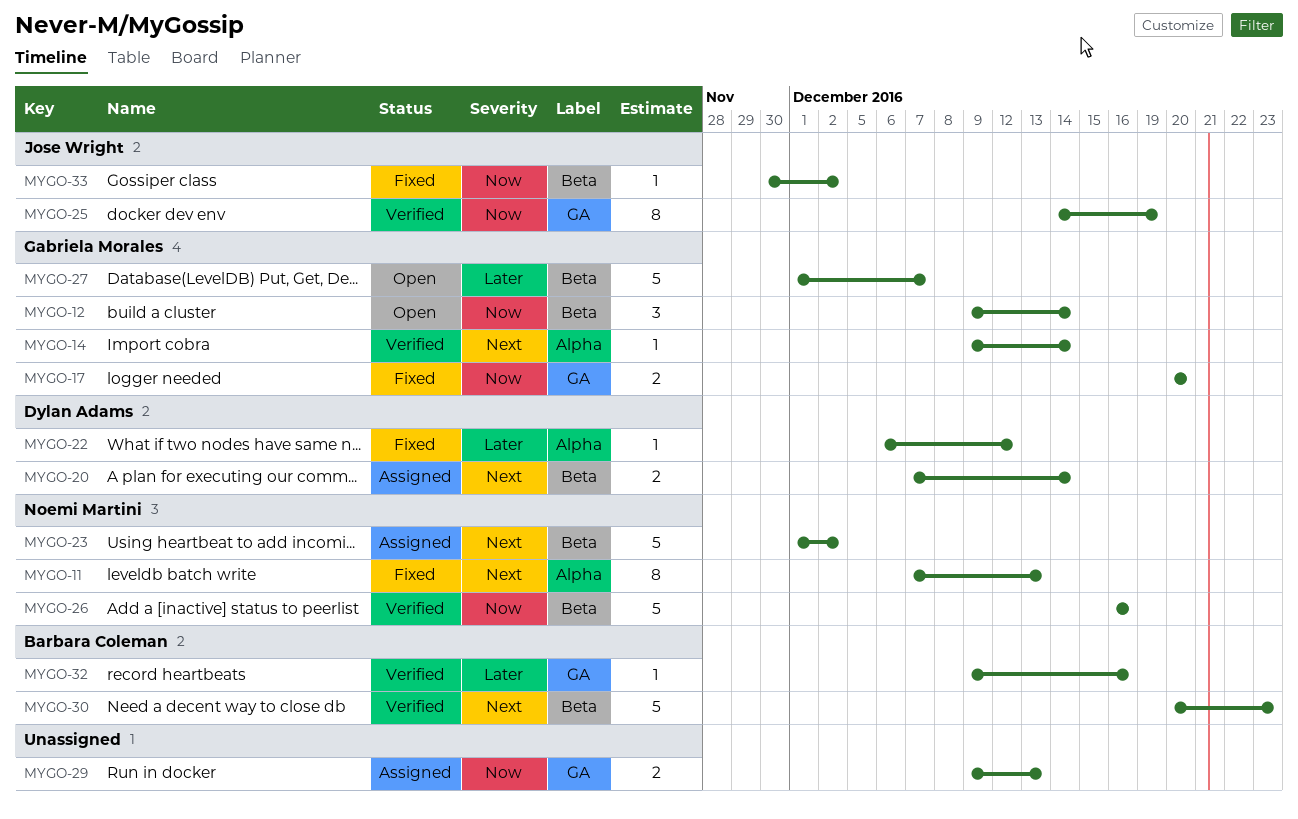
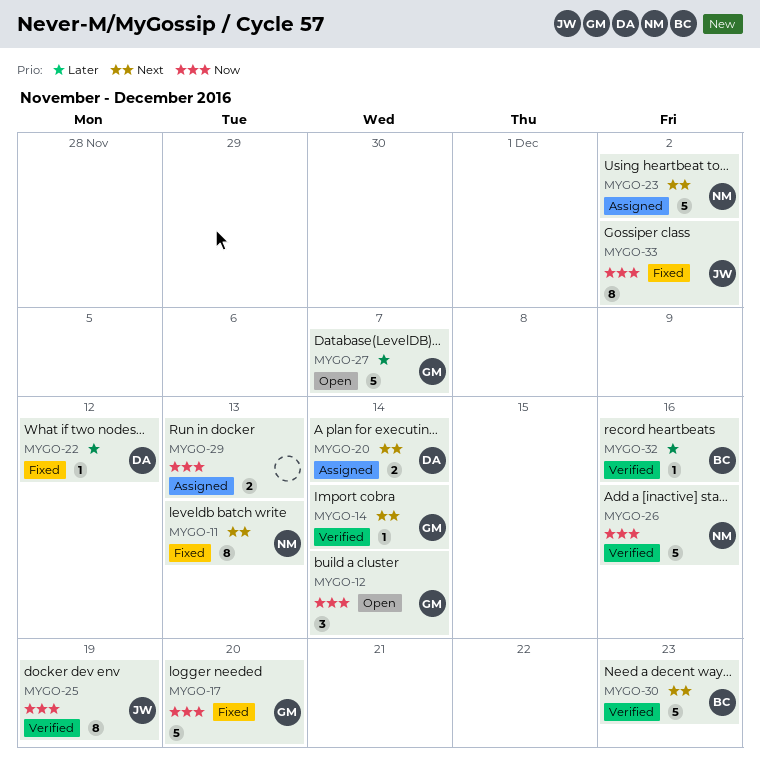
MYGO-17, estimate: 2 -> 5
MYGO-33, estimate: 1 -> 8

